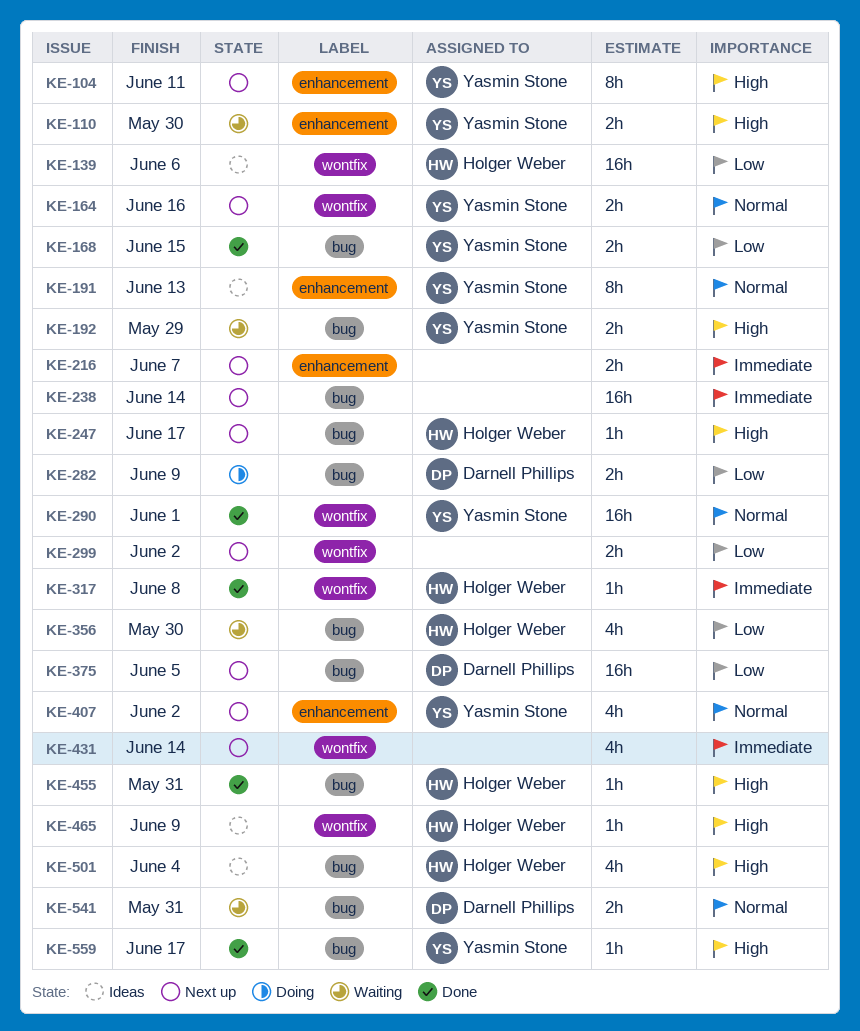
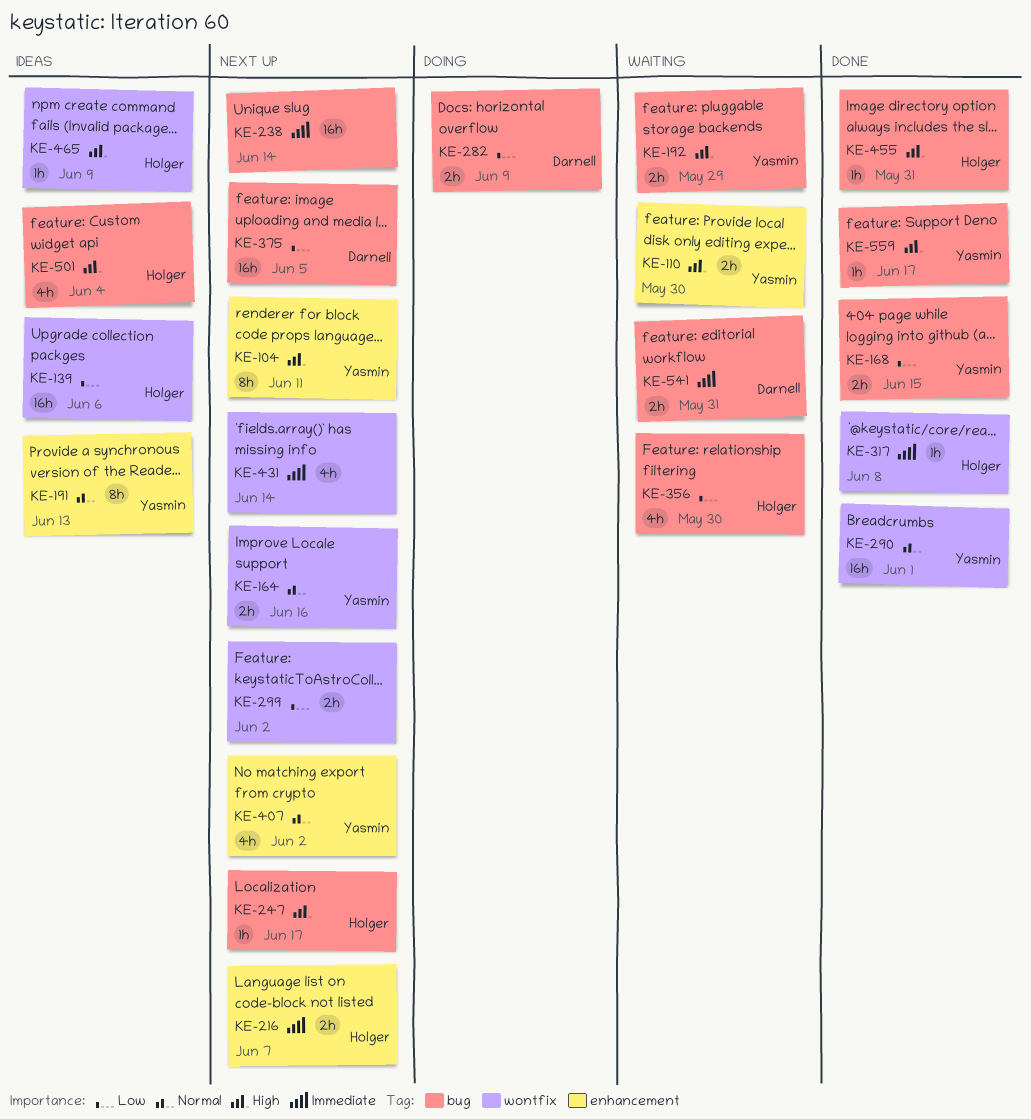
KE-216, owner: none -> Holger Weber
KE-541, priority: Normal -> Immediate

